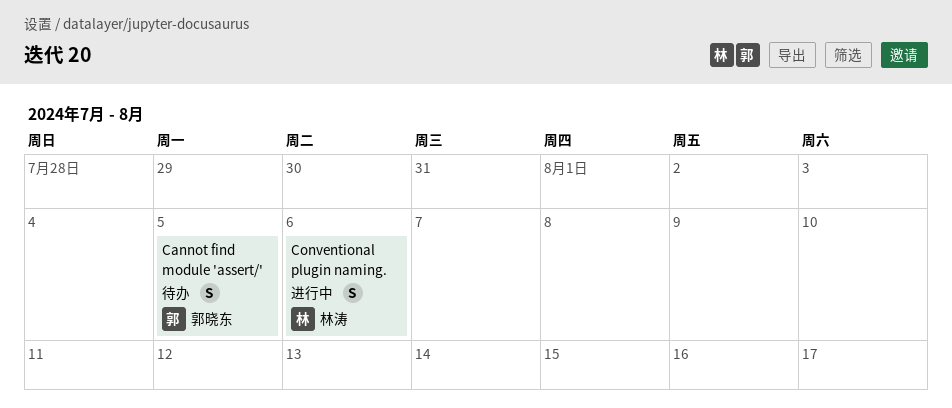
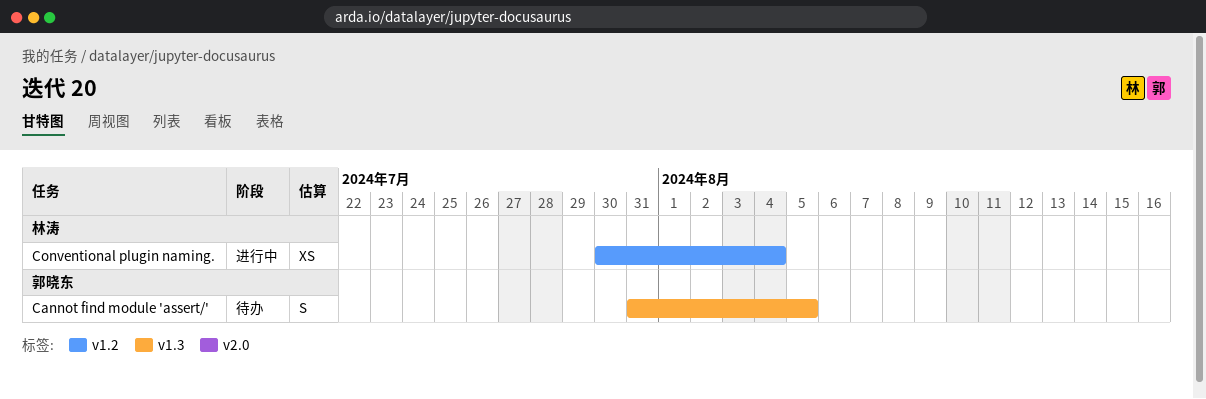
Conventional plugin naming., estimate: S -> XS
Conventional plugin naming., due: Aug 6 -> Aug 4

